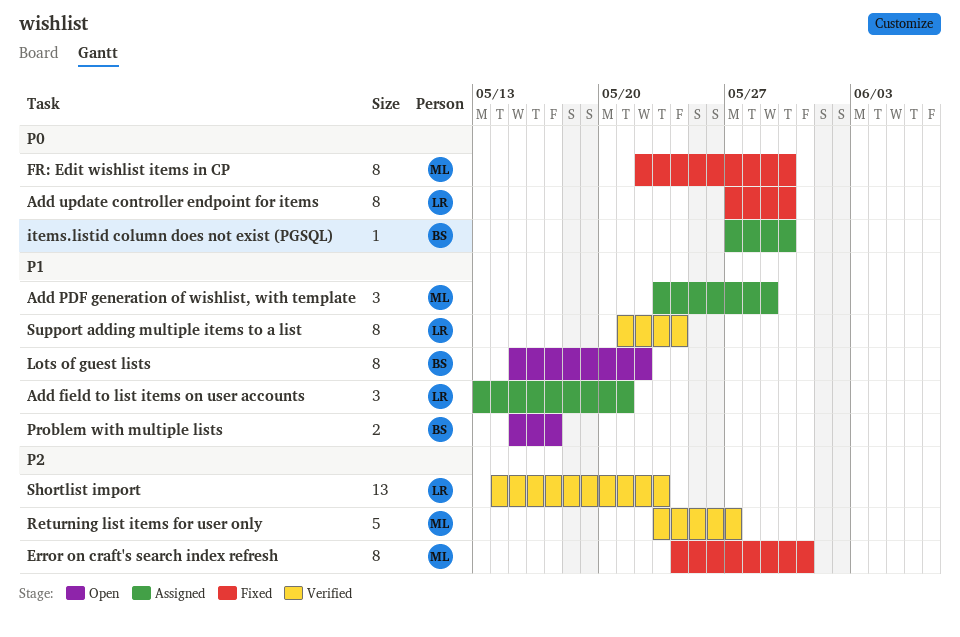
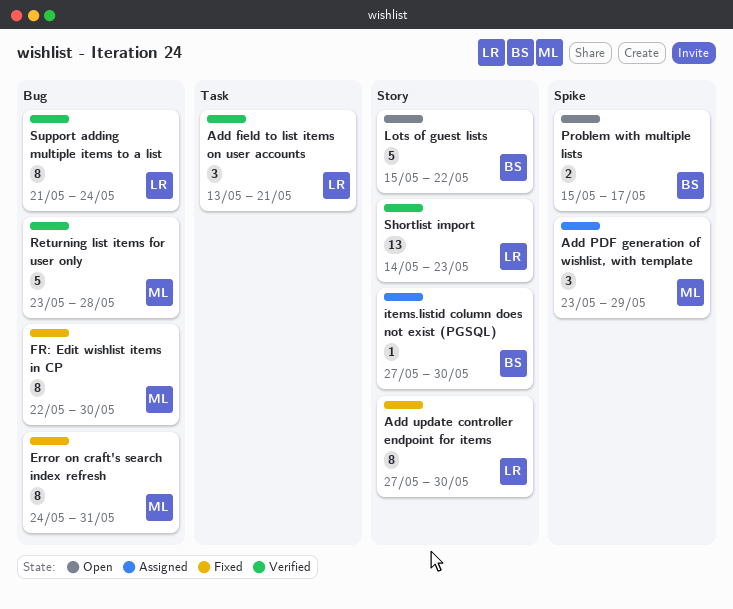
Add field to list items on user accounts, status: Assigned -> Verified
Lots of guest lists, estimate: 8 -> 5
Returning list items for user only, due: May 27 -> May 28

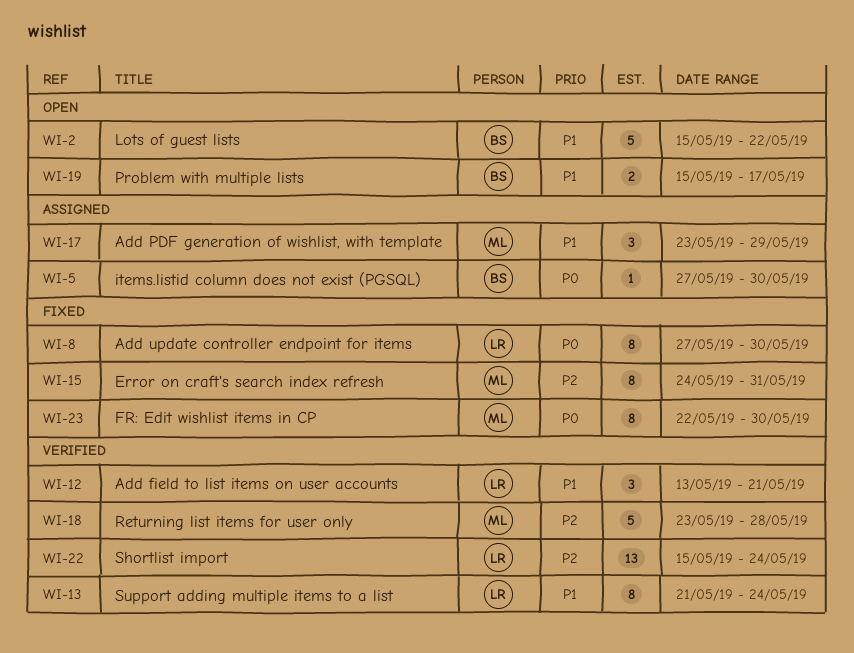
Shortlist import, start: May 14 -> May 15
Shortlist import, due: May 23 -> May 24

